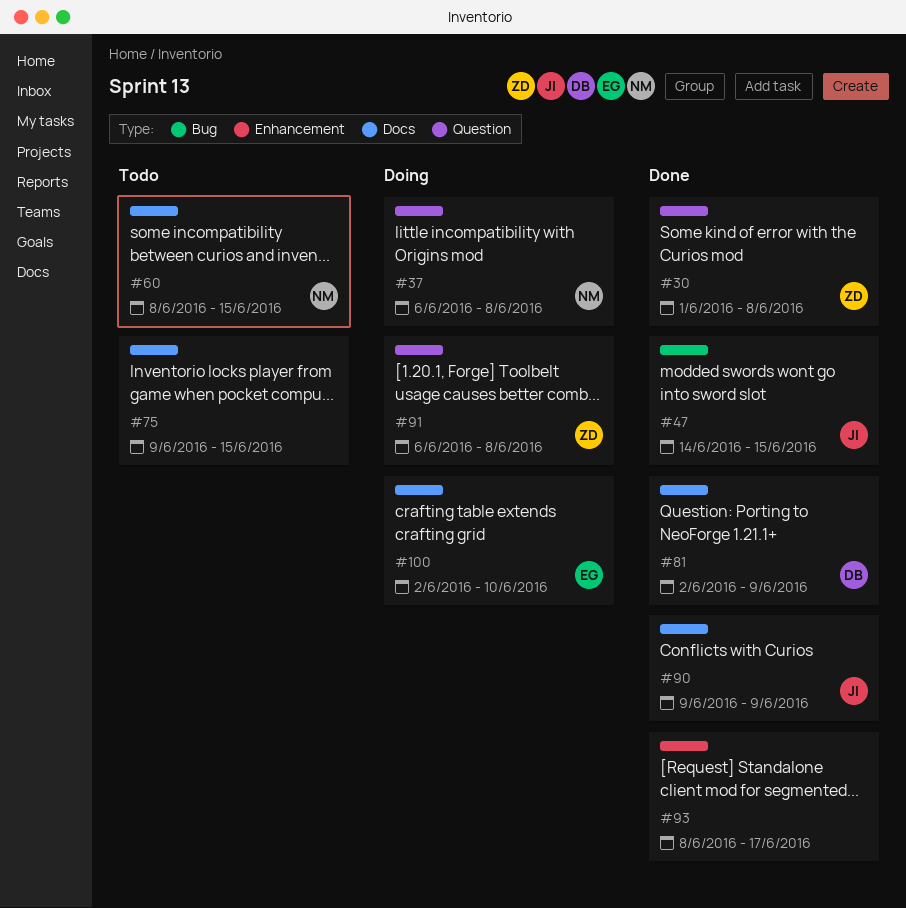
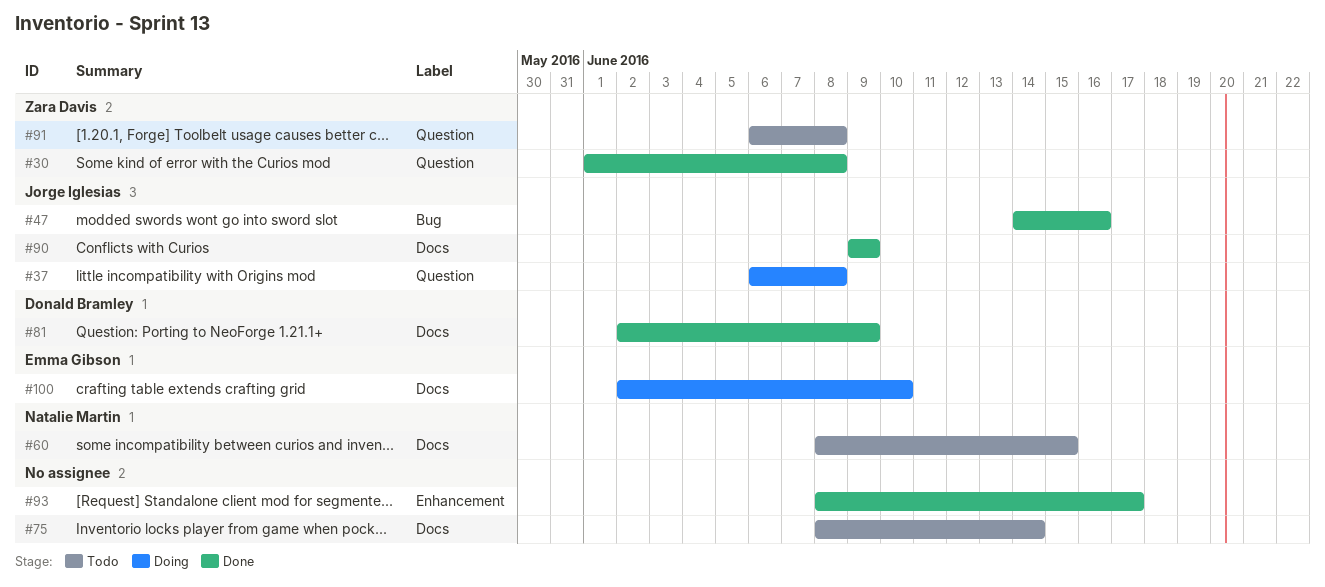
#37, owner: Natalie Martin -> Jorge Iglesias
#47, due: Jun 15 -> Jun 16
#75, start: Jun 9 -> Jun 8
#75, due: Jun 15 -> Jun 14
#91, status: Doing -> Todo

